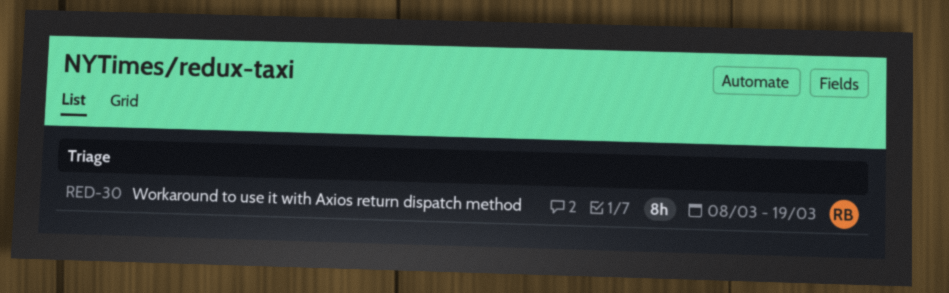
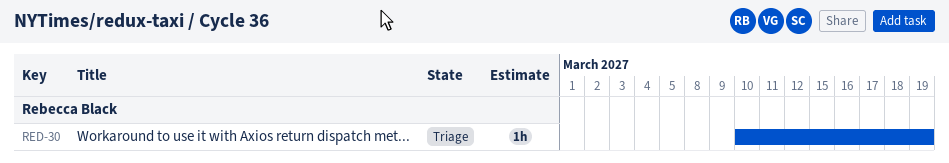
RED-30, estimate: 8h -> 1h
RED-30, start: Mar 8 -> Mar 10

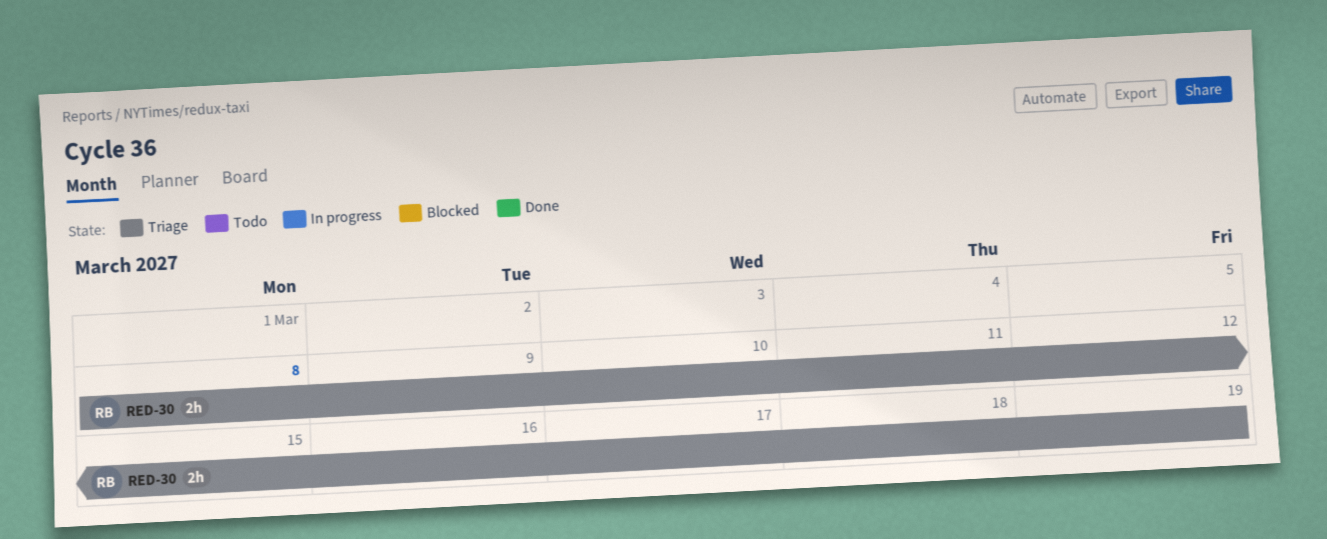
RED-30, estimate: 1h -> 2h
RED-30, start: Mar 10 -> Mar 8

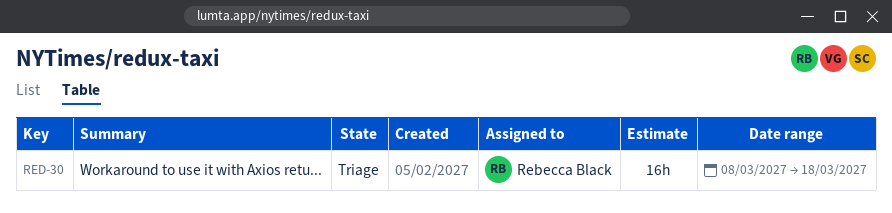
RED-30, estimate: 2h -> 16h
RED-30, due: Mar 19 -> Mar 18

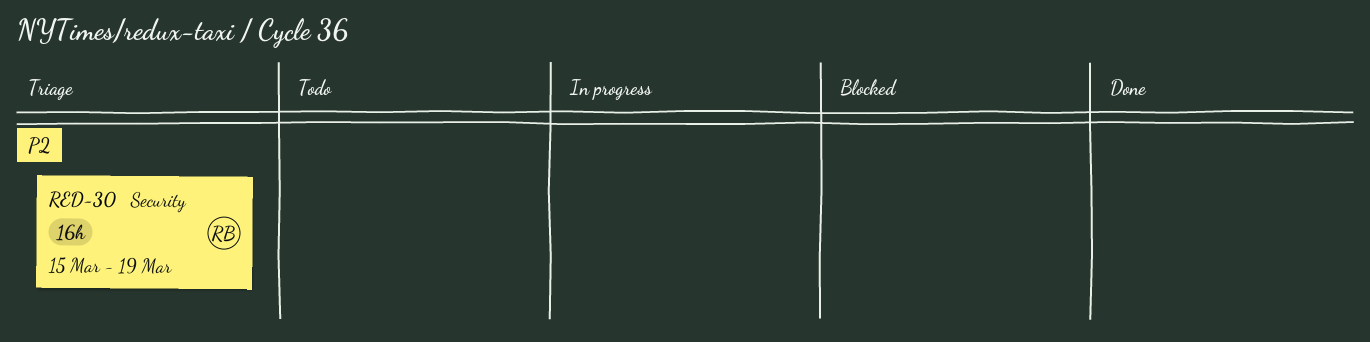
RED-30, start: Mar 8 -> Mar 15
RED-30, due: Mar 18 -> Mar 19

